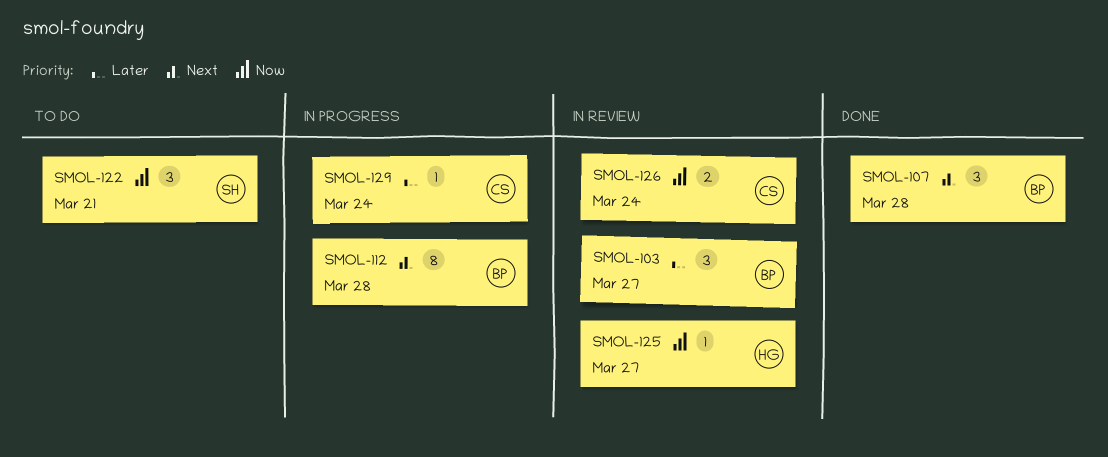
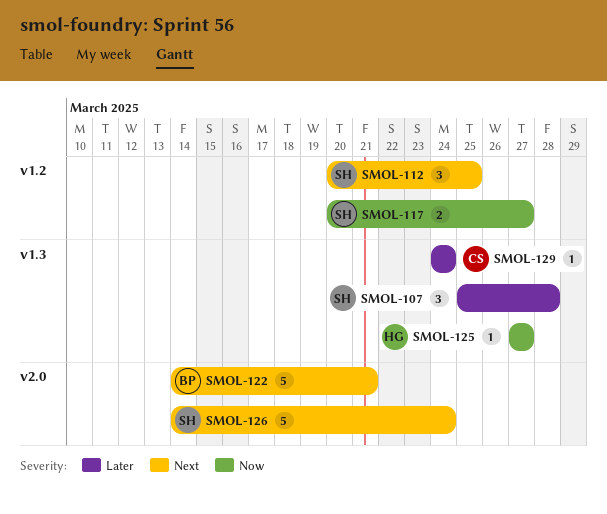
SMOL-103: present -> none
SMOL-107, owner: BP -> SH
SMOL-107, priority: Next -> Later
SMOL-112, owner: BP -> SH
SMOL-112, estimate: 8 -> 3
SMOL-112, due: Mar 28 -> Mar 25
SMOL-117: none -> present
SMOL-122, owner: SH -> BP
SMOL-122, priority: Now -> Next
SMOL-122, estimate: 3 -> 5
SMOL-126, owner: CS -> SH
SMOL-126, priority: Now -> Next
SMOL-126, estimate: 2 -> 5

